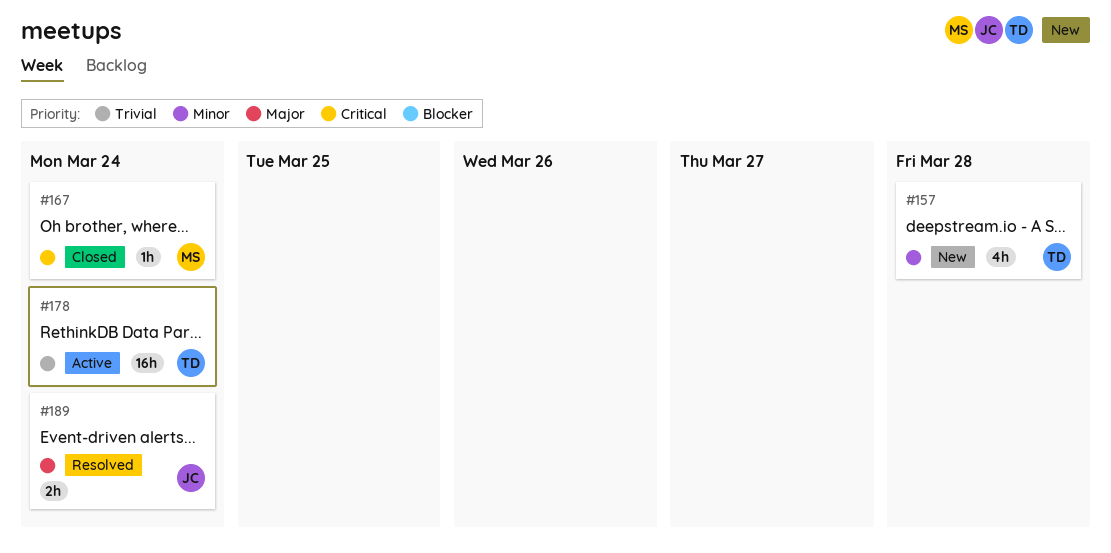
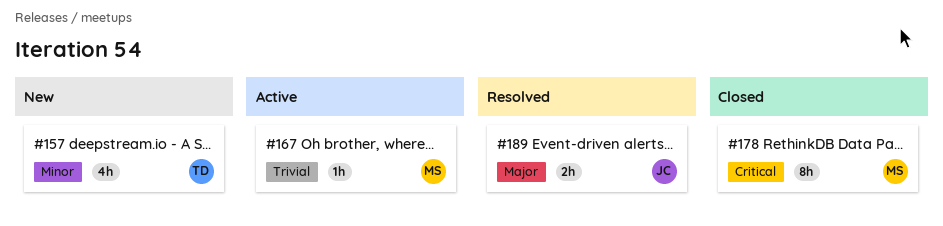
#167, status: Closed -> Active
#167, priority: Critical -> Trivial
#178, status: Active -> Closed
#178, owner: TD -> MS
#178, priority: Trivial -> Critical
#178, estimate: 16h -> 8h

